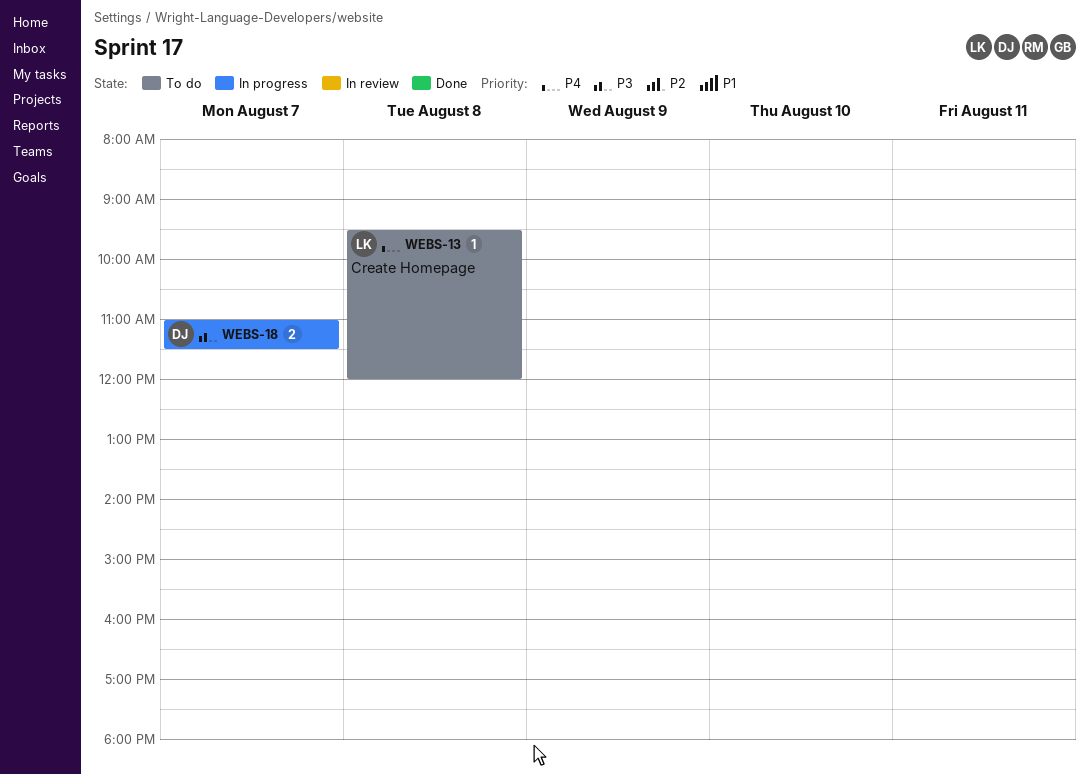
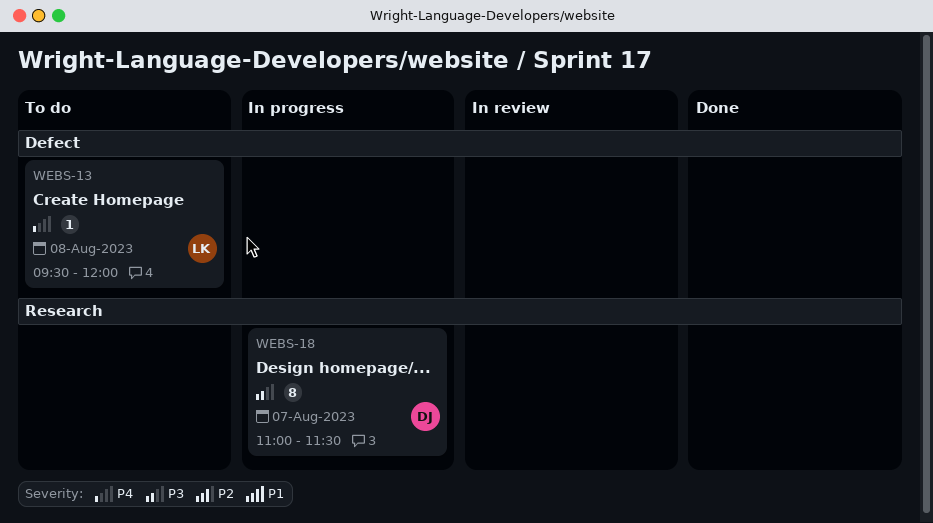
WEBS-18, estimate: 2 -> 8

